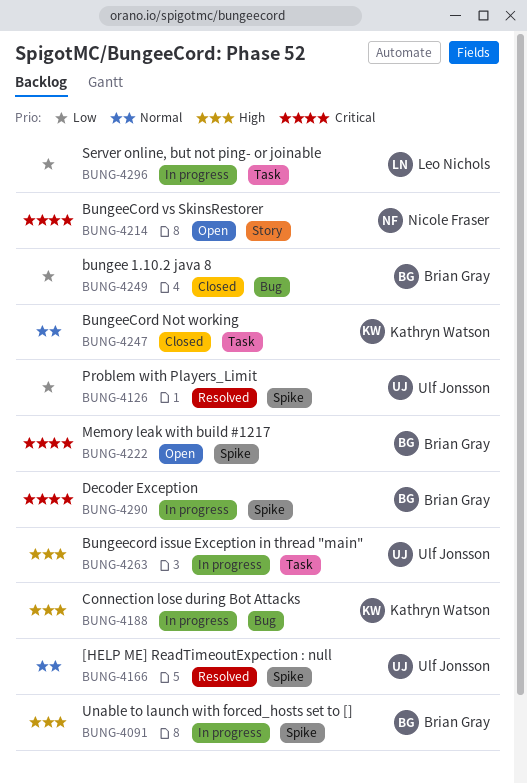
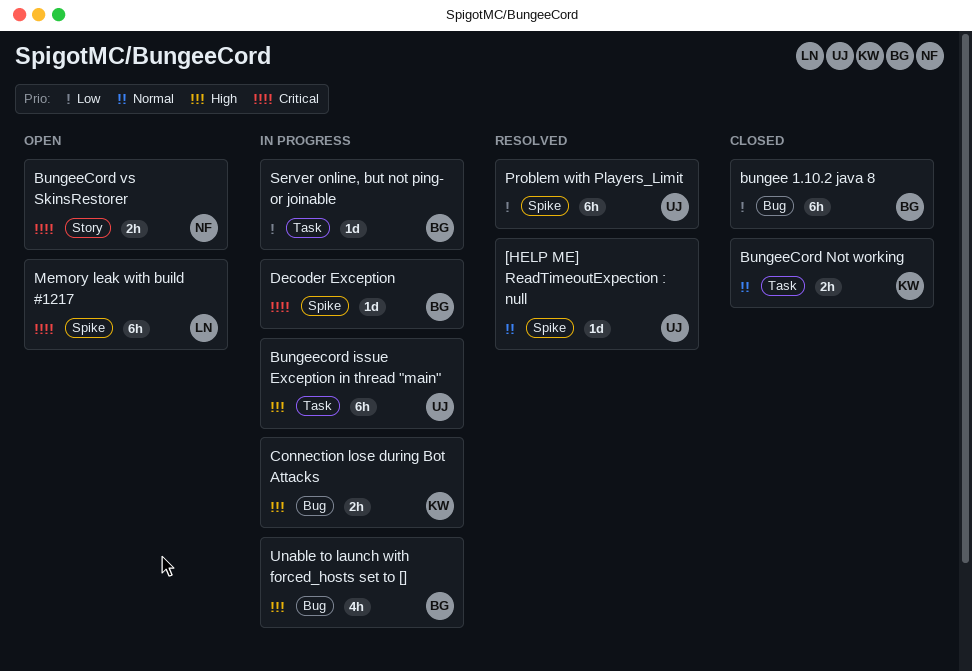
Memory leak with build #1217, owner: Brian Gray -> Leo Nichols
Server online, but not ping- or joinable, owner: Leo Nichols -> Brian Gray
Unable to launch with forced_hosts set to [], label: Spike -> Bug

